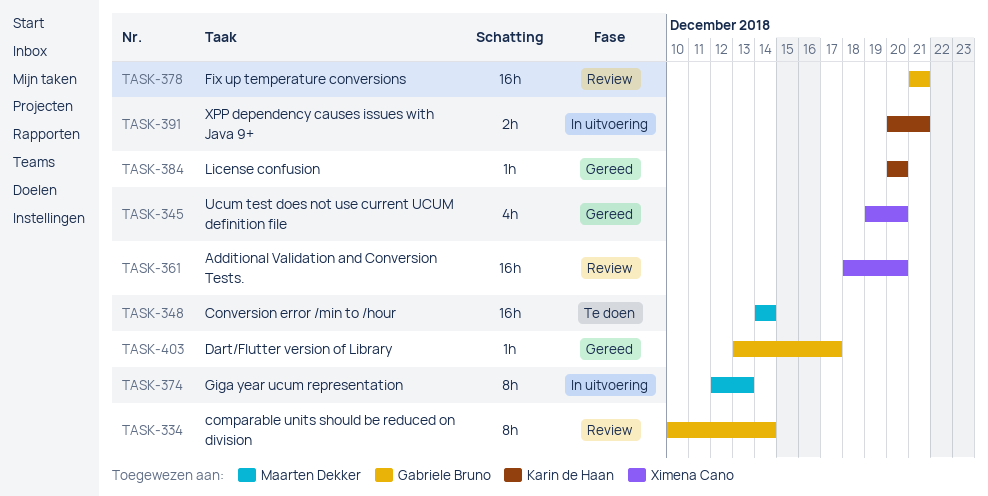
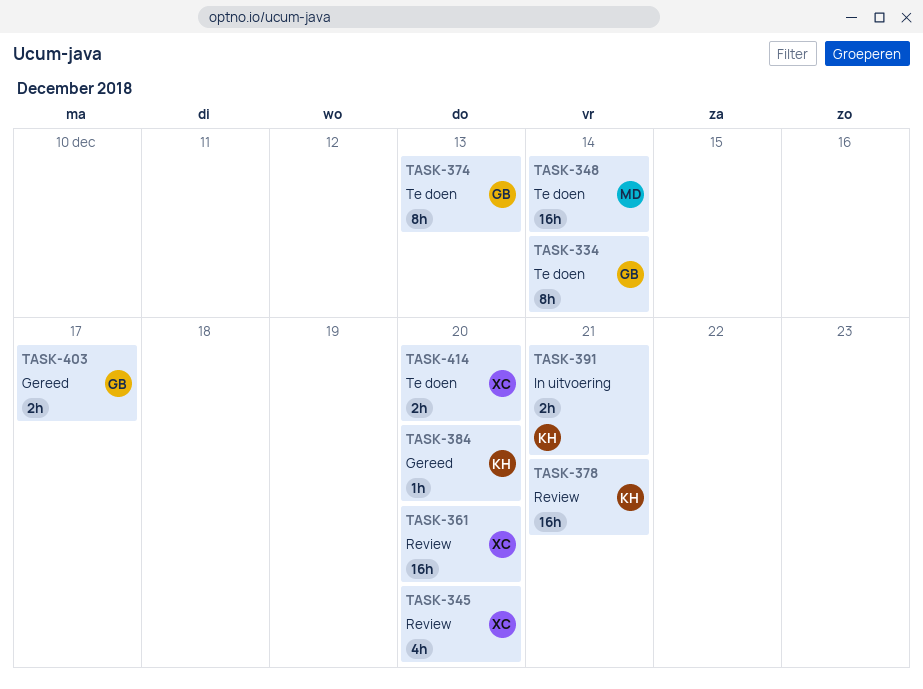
TASK-334, status: Review -> Te doen
TASK-345, status: Gereed -> Review
TASK-374, status: In uitvoering -> Te doen
TASK-374, owner: Maarten Dekker -> Gabriele Bruno
TASK-378, owner: Gabriele Bruno -> Karin de Haan
TASK-403, estimate: 1h -> 2h
TASK-414: none -> present

